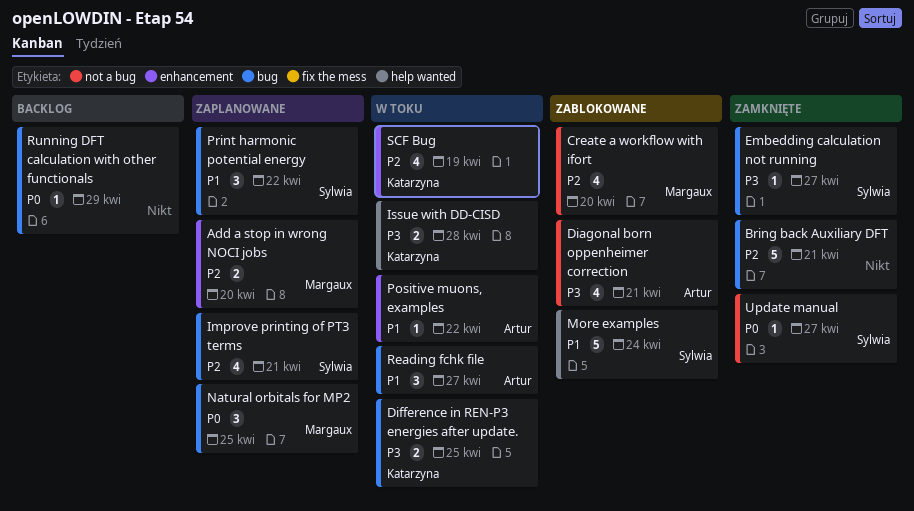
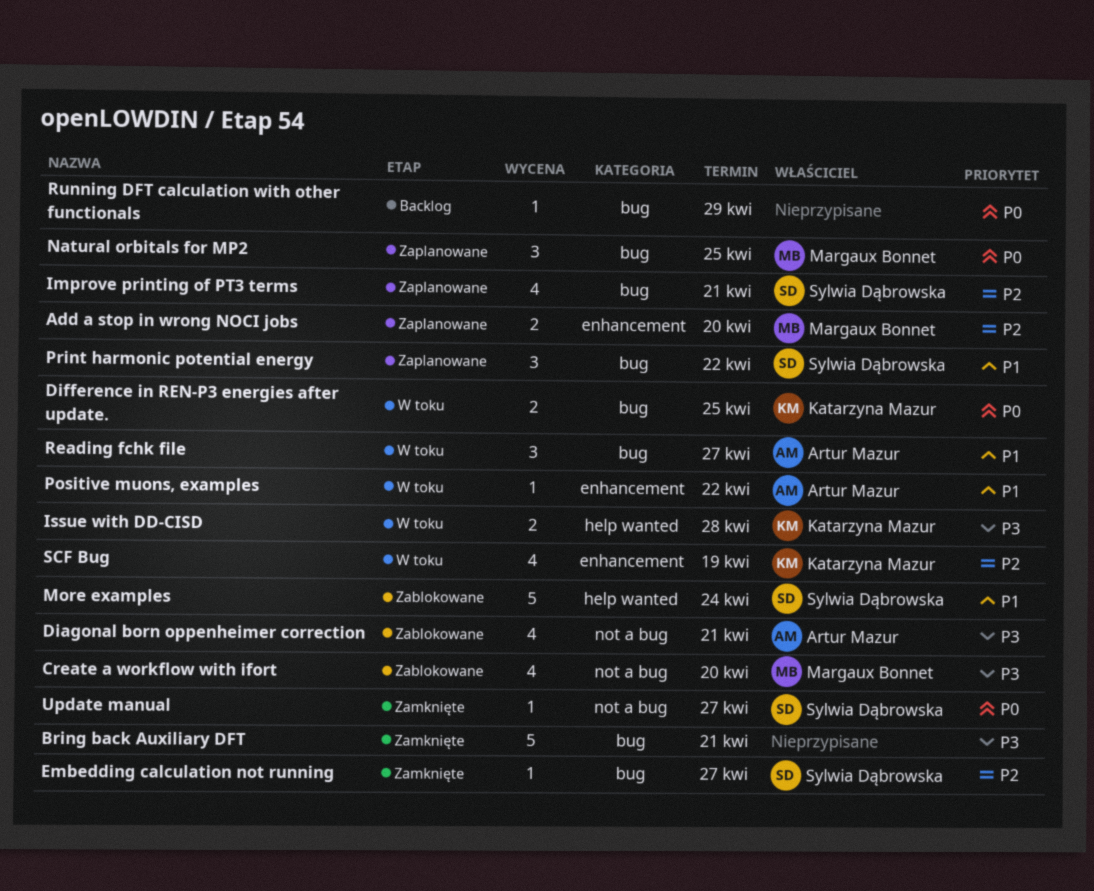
Bring back Auxiliary DFT, priority: P2 -> P3
Create a workflow with ifort, priority: P2 -> P3
Difference in REN-P3 energies after update., priority: P3 -> P0
Embedding calculation not running, priority: P3 -> P2

